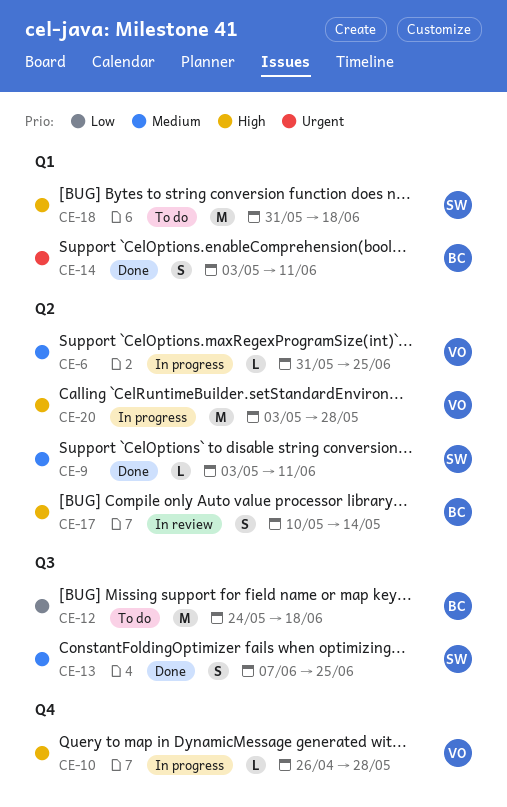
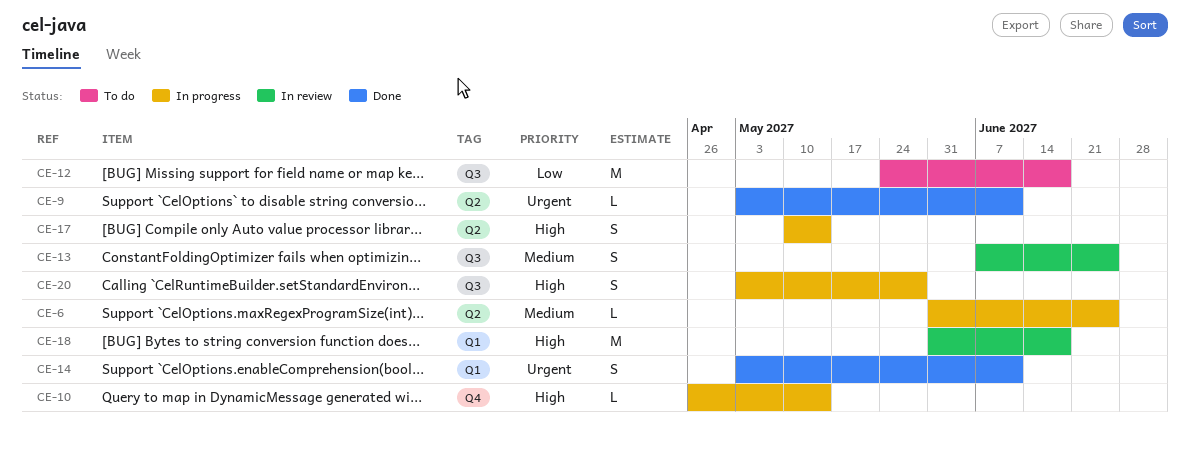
CE-9, priority: Medium -> Urgent
CE-10, due: May 28 -> May 14
CE-13, status: Done -> In review
CE-17, status: In review -> In progress
CE-18, status: To do -> In review
CE-20, label: Q2 -> Q3
CE-20, estimate: M -> S

